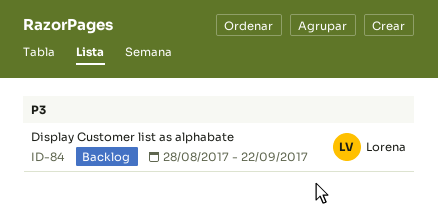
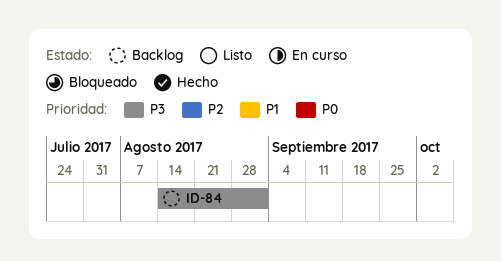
ID-84, start: Aug 28 -> Aug 14
ID-84, due: Sep 22 -> Sep 1

